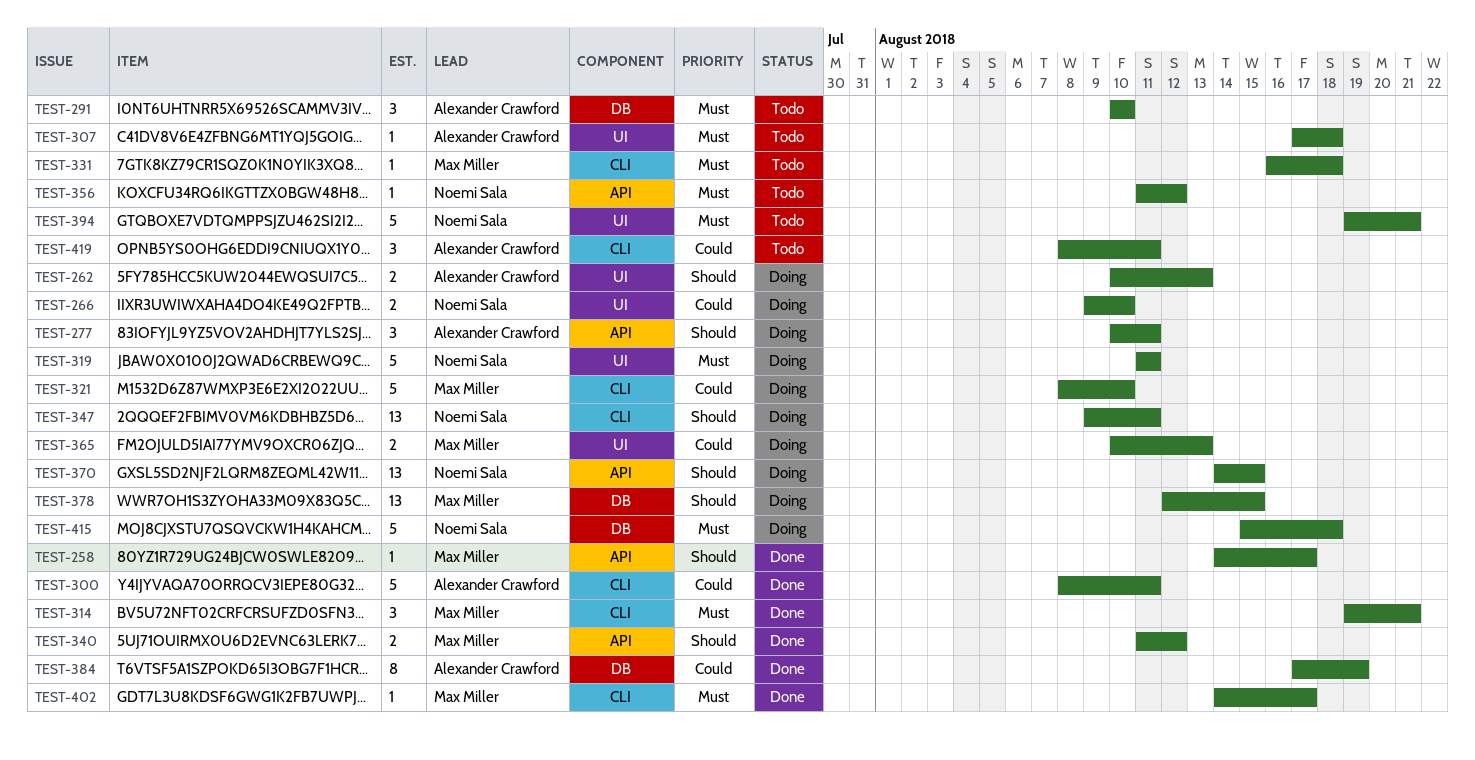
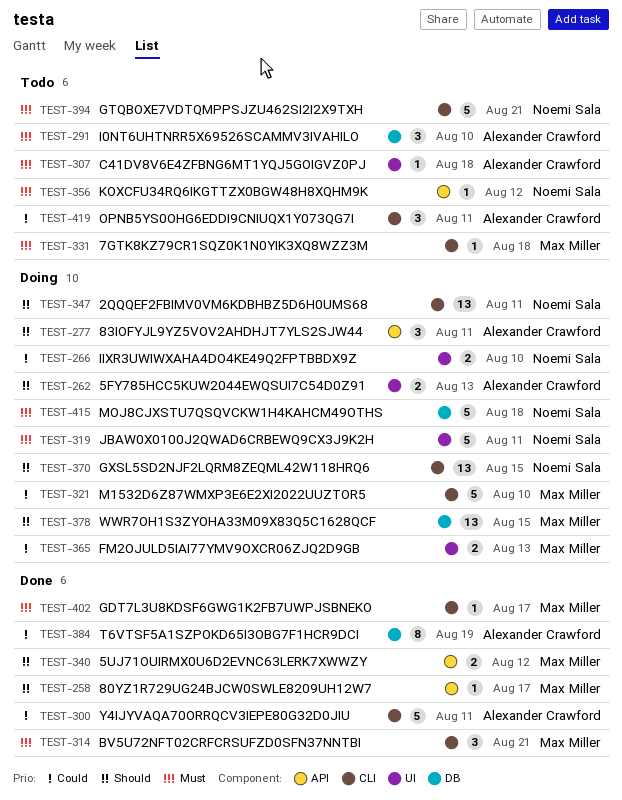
TEST-370, label: API -> CLI
TEST-394, label: UI -> CLI

